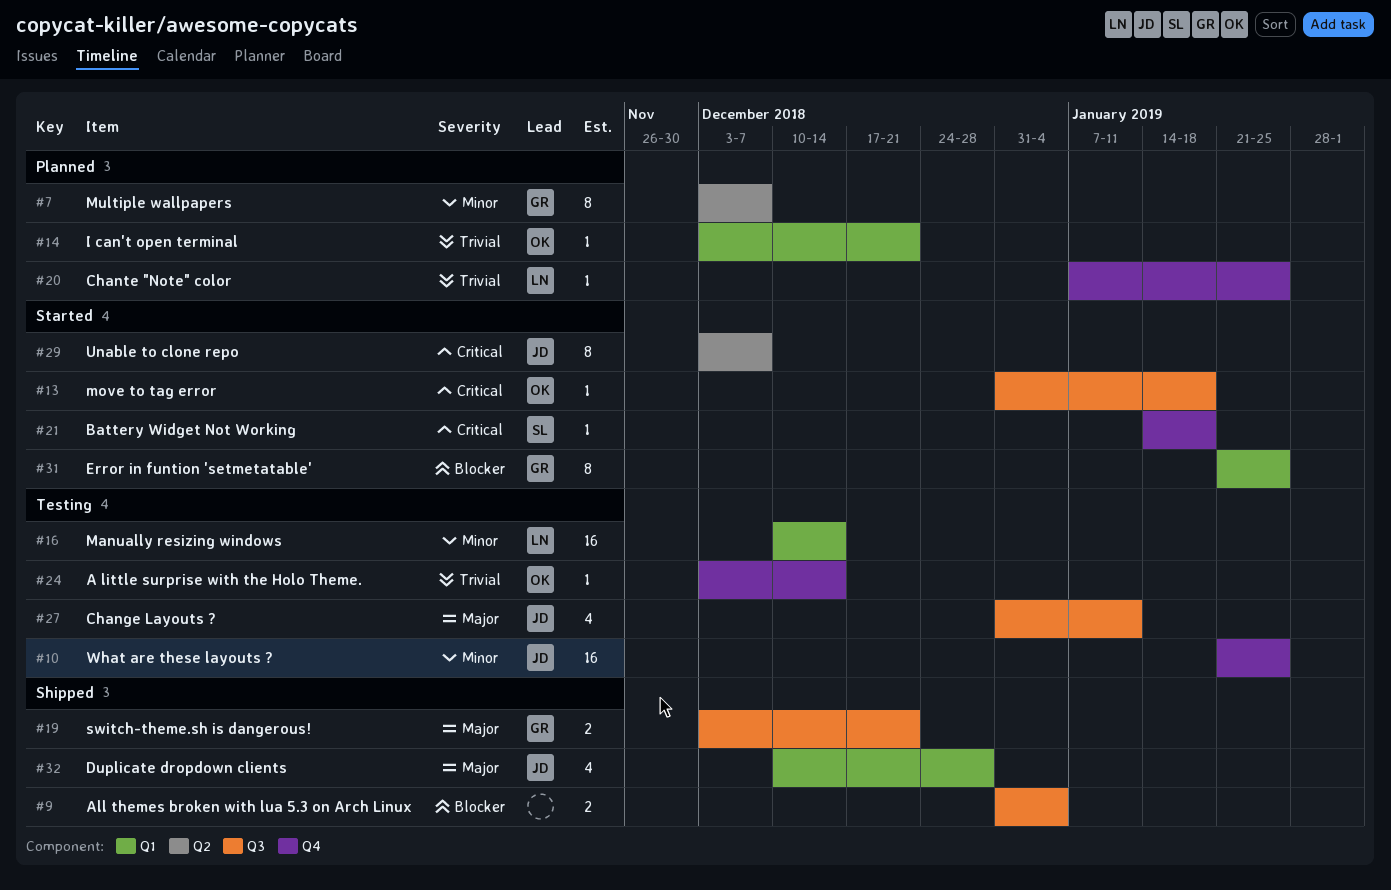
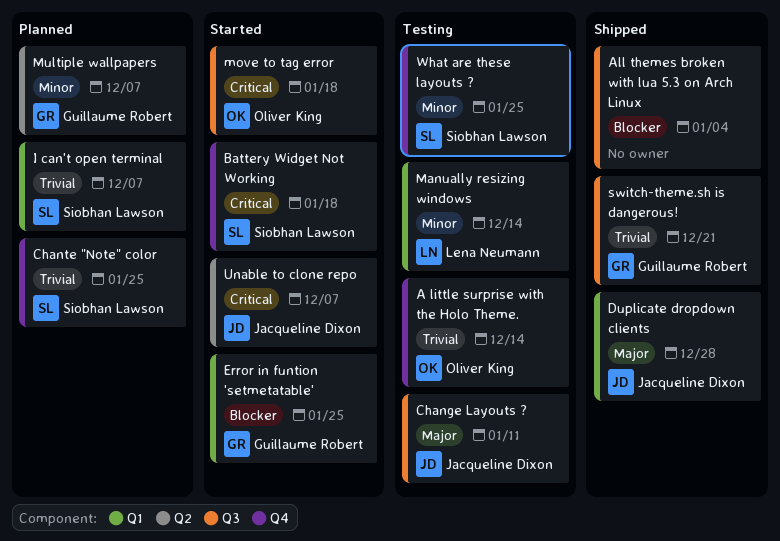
Chante "Note" color, owner: Lena Neumann -> Siobhan Lawson
I can't open terminal, owner: Oliver King -> Siobhan Lawson
I can't open terminal, due: Dec 21 -> Dec 7
switch-theme.sh is dangerous!, priority: Major -> Trivial
What are these layouts ?, owner: Jacqueline Dixon -> Siobhan Lawson

